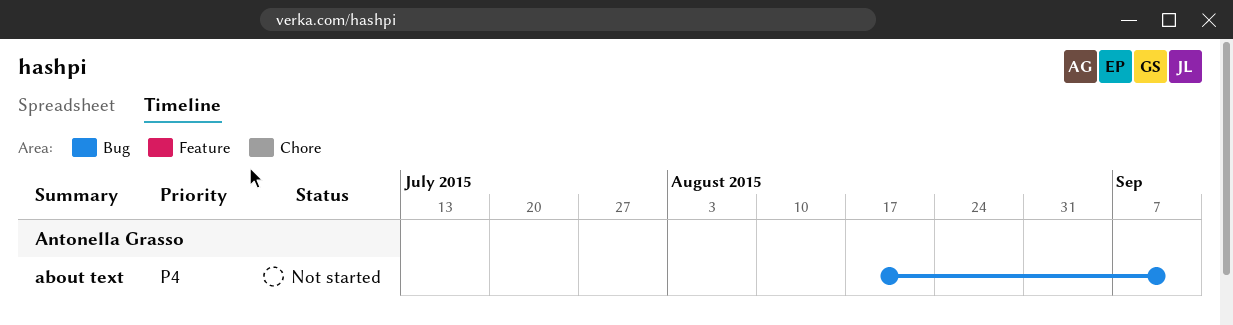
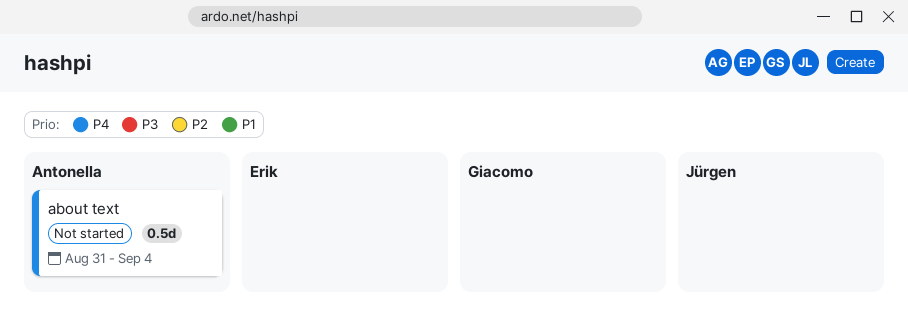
about text, start: Aug 17 -> Aug 31
about text, due: Sep 11 -> Sep 4

